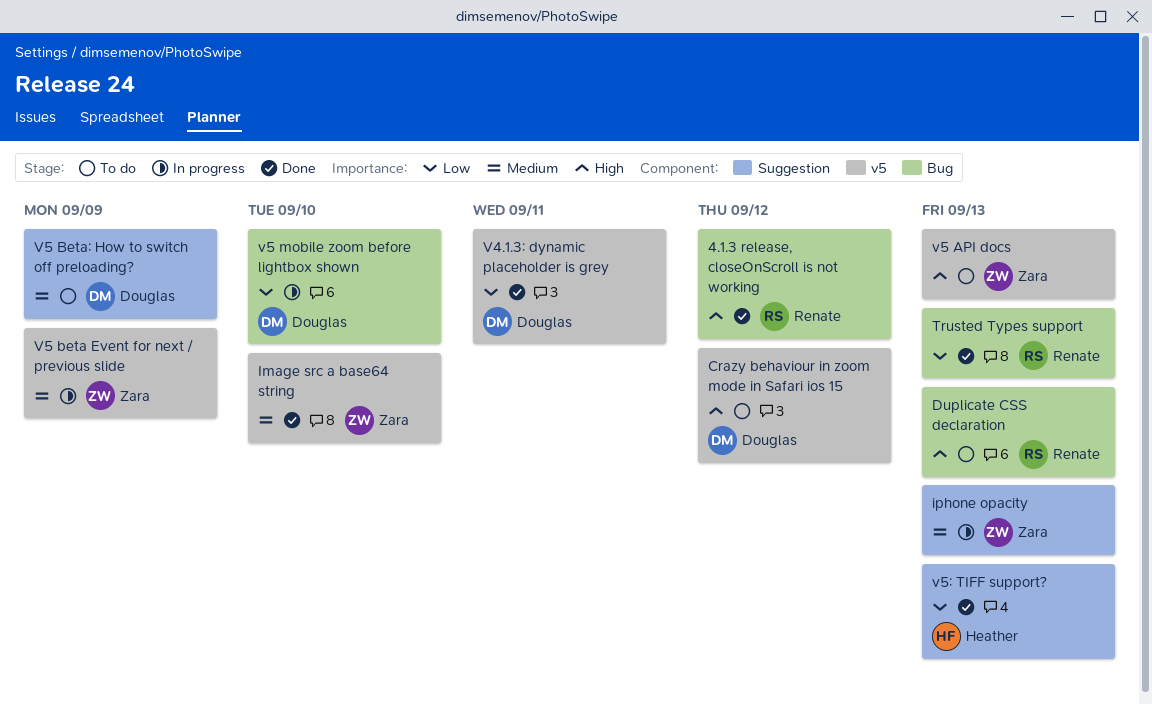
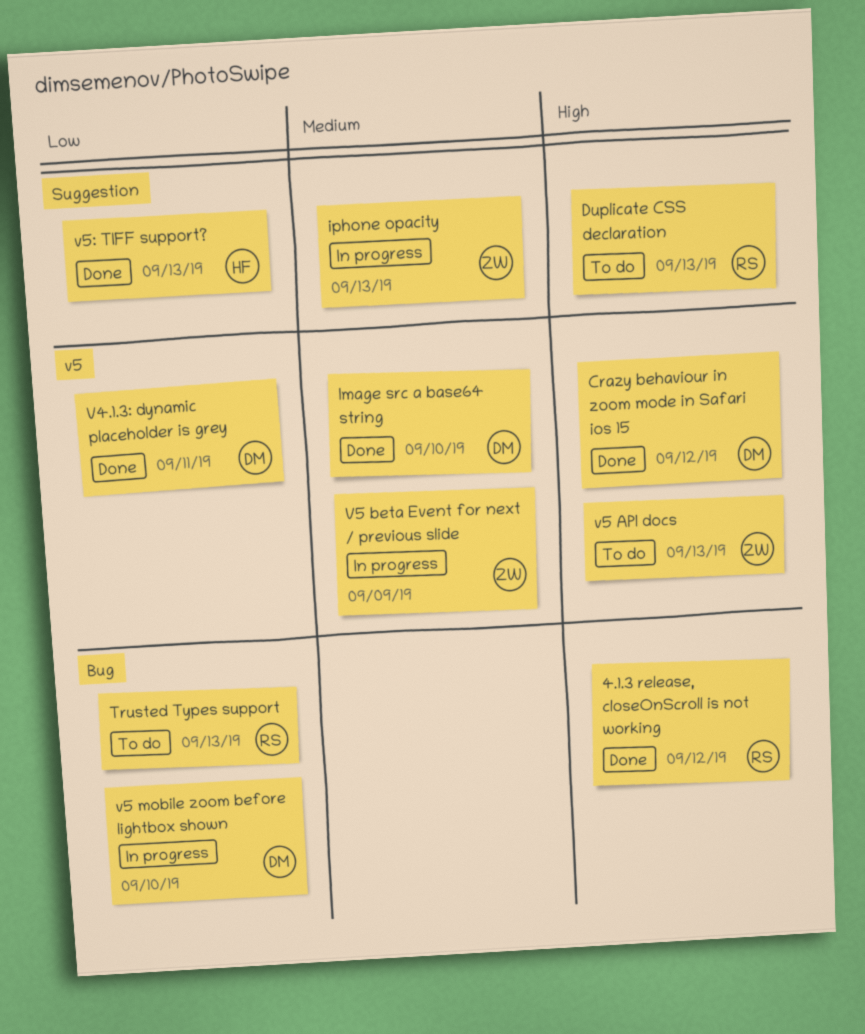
Crazy behaviour in zoom mode in Safari ios 15, status: To do -> Done
Duplicate CSS declaration, label: Bug -> Suggestion
Image src a base64 string, owner: Zara -> Douglas
Trusted Types support, status: Done -> To do
V5 Beta: How to switch off preloading?: present -> none

